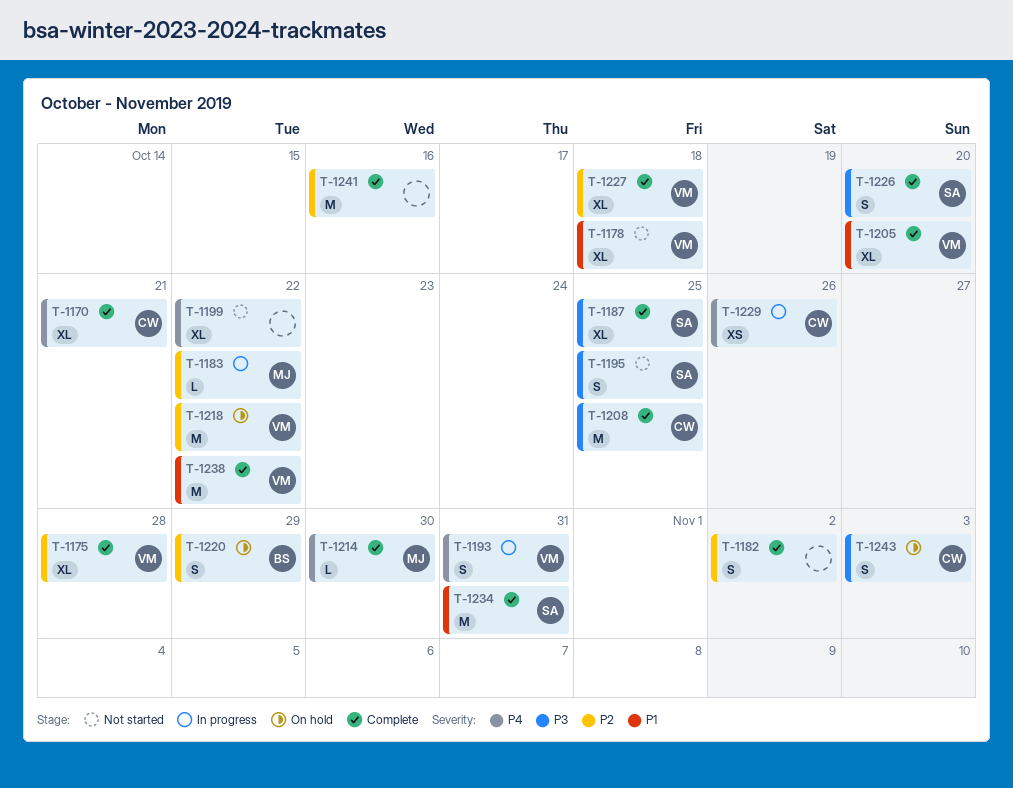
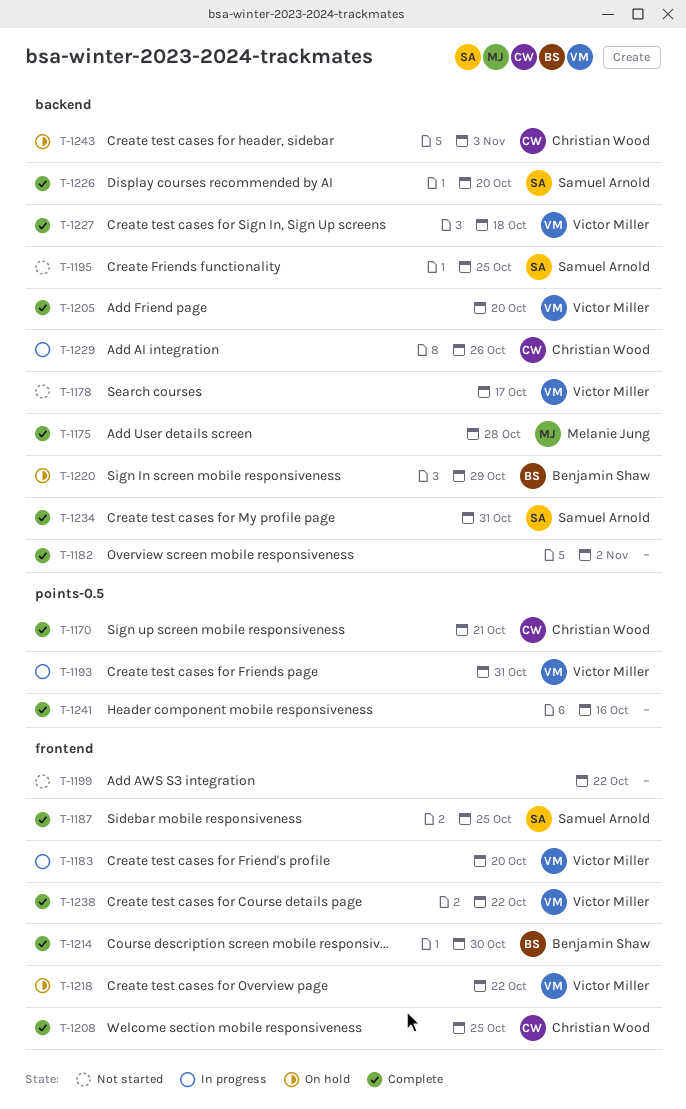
T-1175, owner: Victor Miller -> Melanie Jung
T-1178, due: Oct 18 -> Oct 17
T-1183, owner: Melanie Jung -> Victor Miller
T-1183, due: Oct 22 -> Oct 20
T-1214, owner: Melanie Jung -> Benjamin Shaw

